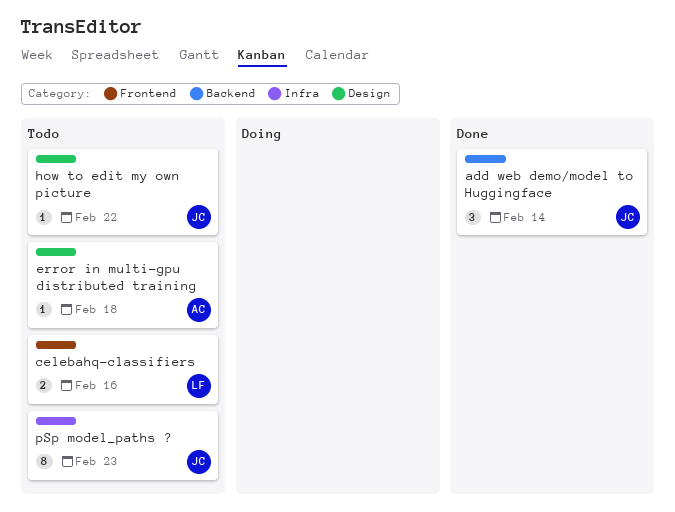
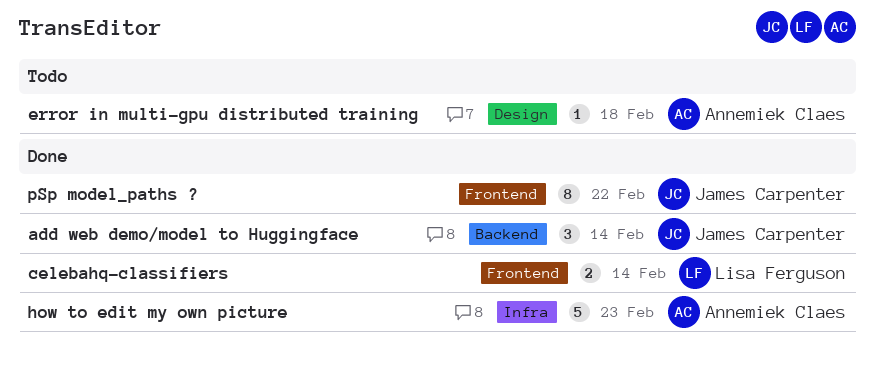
celebahq-classifiers, status: Todo -> Done
celebahq-classifiers, due: Feb 16 -> Feb 14
how to edit my own picture, status: Todo -> Done
how to edit my own picture, owner: James Carpenter -> Annemiek Claes
how to edit my own picture, label: Design -> Infra
how to edit my own picture, estimate: 1 -> 5
how to edit my own picture, due: Feb 22 -> Feb 23
pSp model_paths ?, status: Todo -> Done
pSp model_paths ?, label: Infra -> Frontend
pSp model_paths ?, due: Feb 23 -> Feb 22

